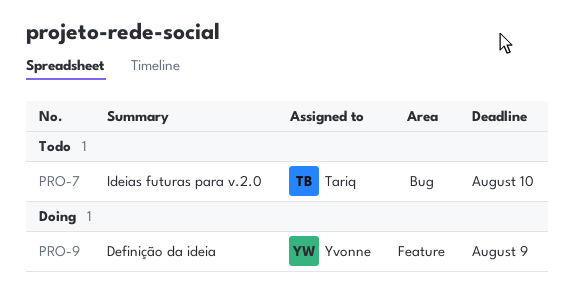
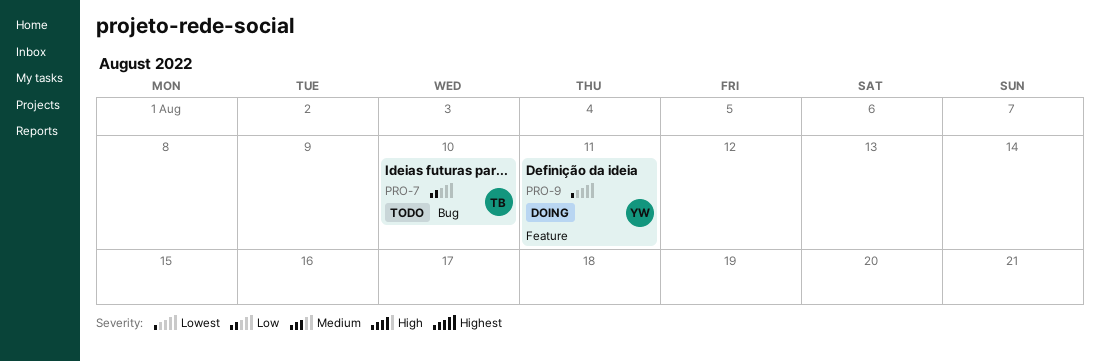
PRO-9, due: Aug 9 -> Aug 11

